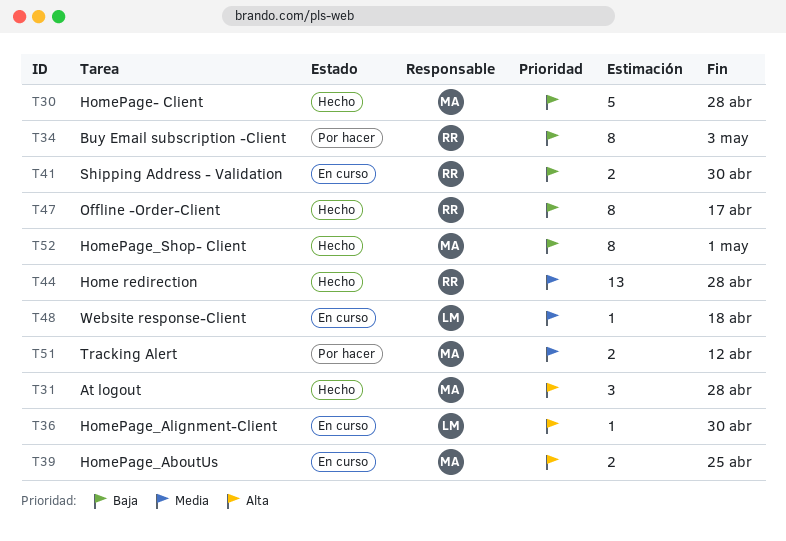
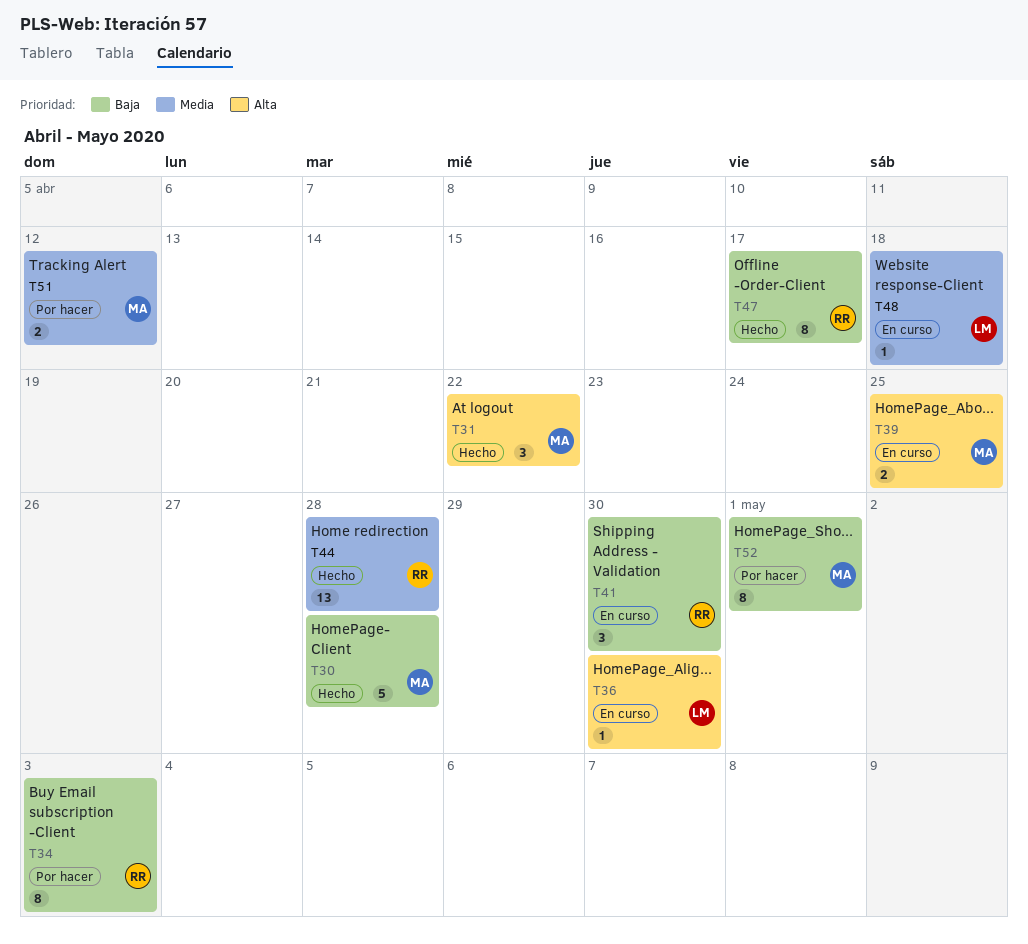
T31, due: Apr 28 -> Apr 22
T41, estimate: 2 -> 3
T52, status: Hecho -> Por hacer

